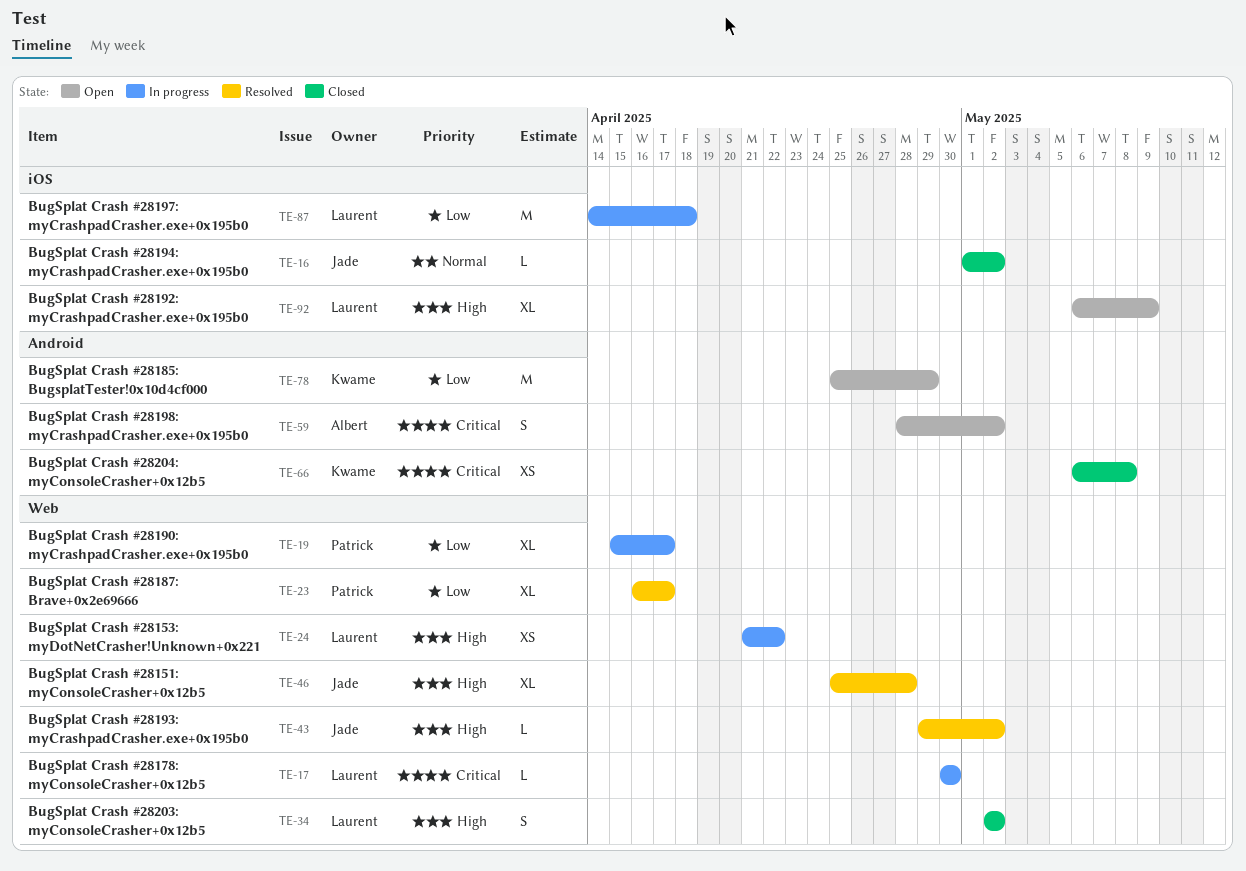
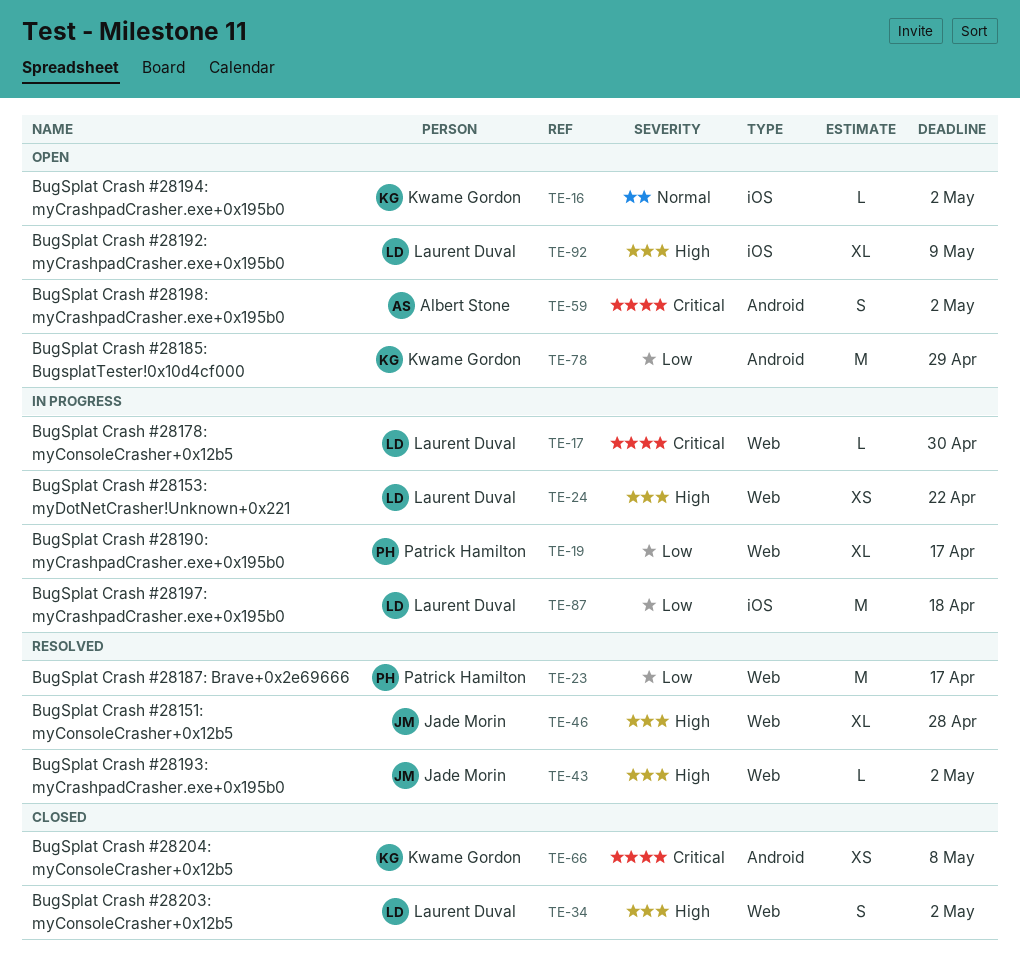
TE-16, status: Closed -> Open
TE-16, owner: Jade Morin -> Kwame Gordon
TE-23, estimate: XL -> M

